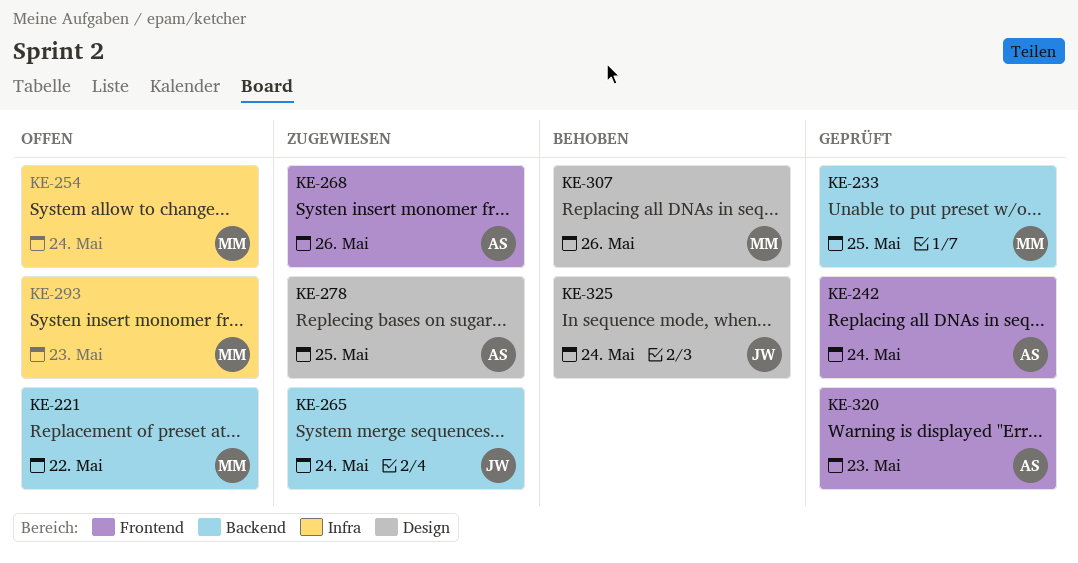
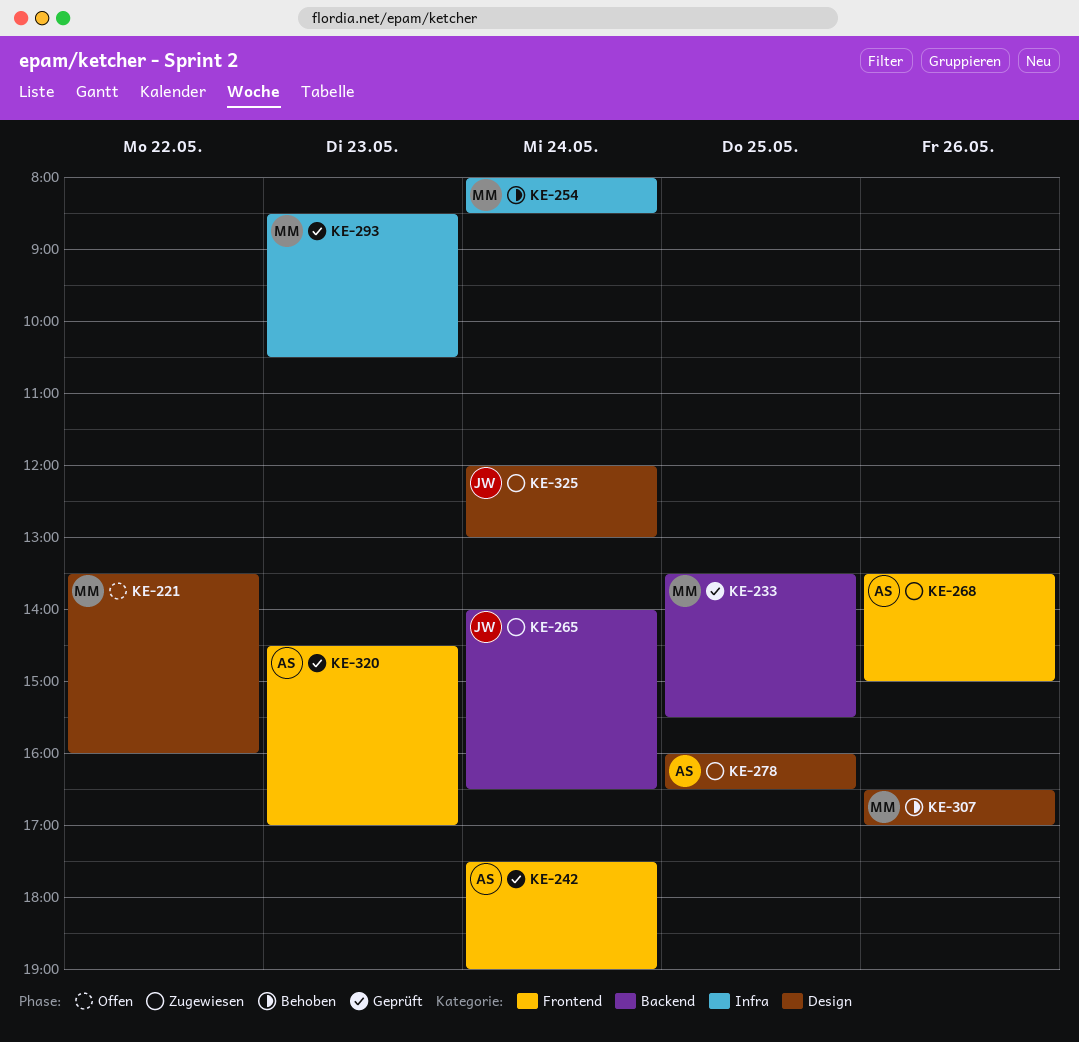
KE-221, label: Backend -> Design
KE-254, status: Offen -> Behoben
KE-293, status: Offen -> Geprüft
KE-325, status: Behoben -> Zugewiesen

